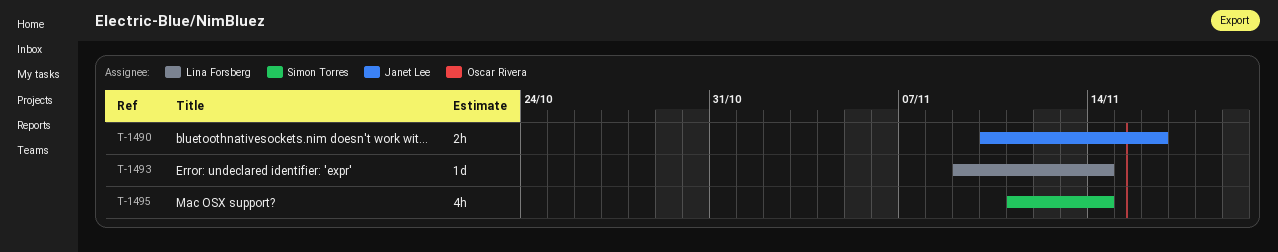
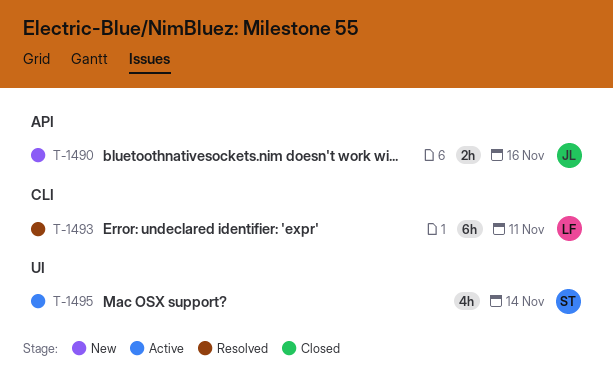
T-1493, estimate: 1d -> 6h
T-1493, due: Nov 14 -> Nov 11

